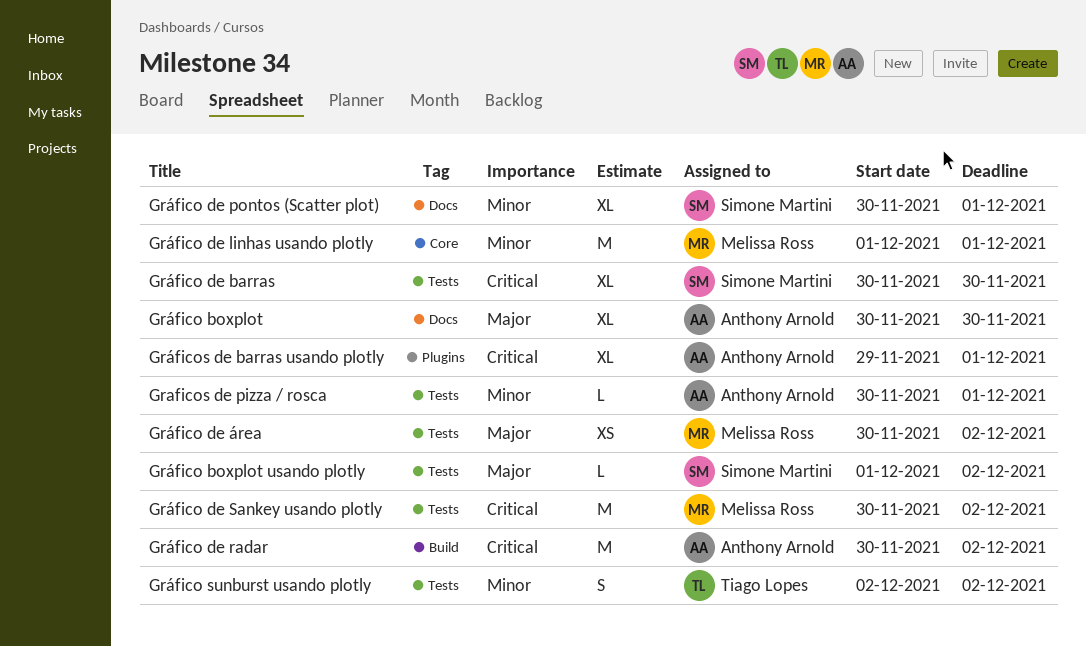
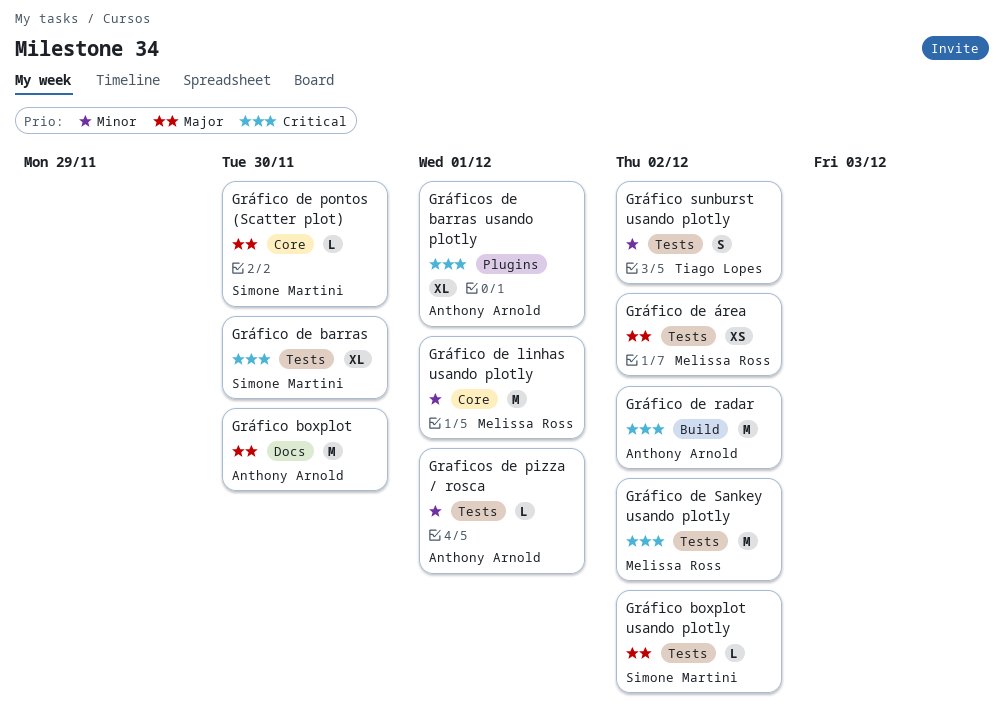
Gráfico boxplot, estimate: XL -> M
Gráfico de pontos (Scatter plot), priority: Minor -> Major
Gráfico de pontos (Scatter plot), label: Docs -> Core
Gráfico de pontos (Scatter plot), estimate: XL -> L
Gráfico de pontos (Scatter plot), due: Dec 1 -> Nov 30

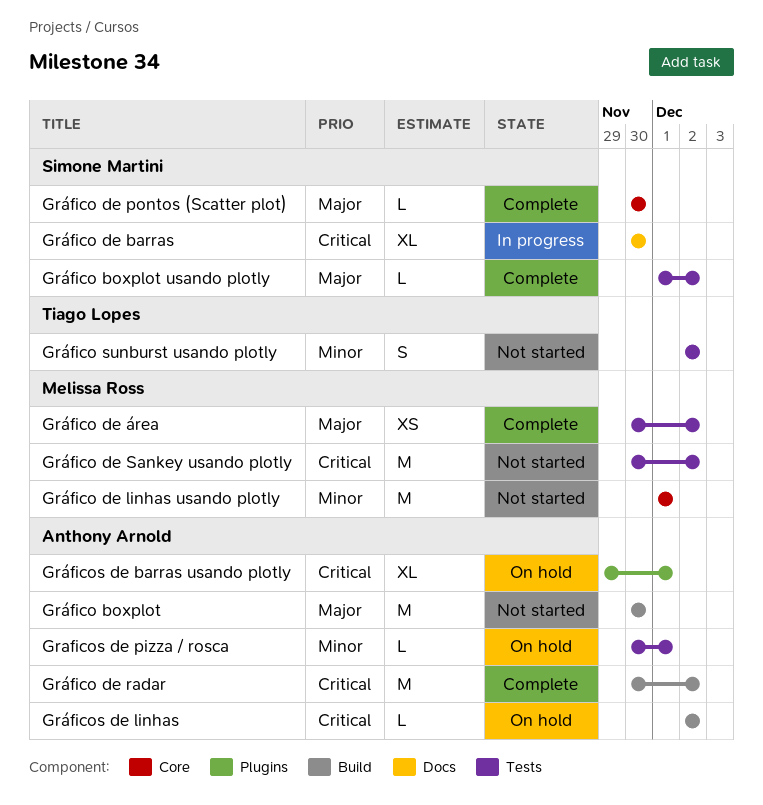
Gráfico boxplot, label: Docs -> Build
Gráfico de barras, label: Tests -> Docs
Gráficos de linhas: none -> present

